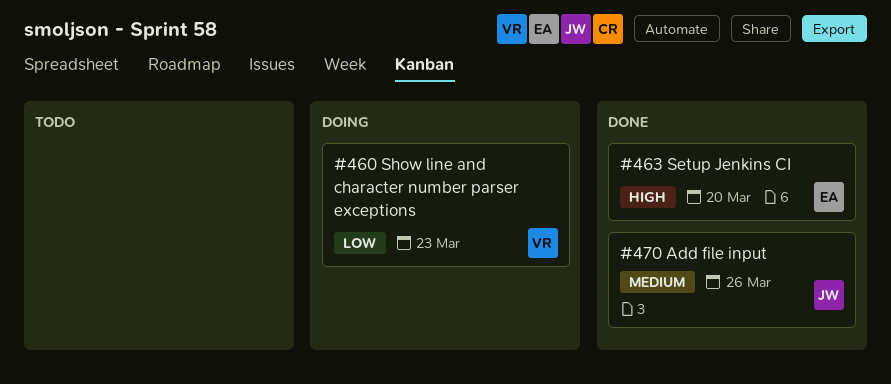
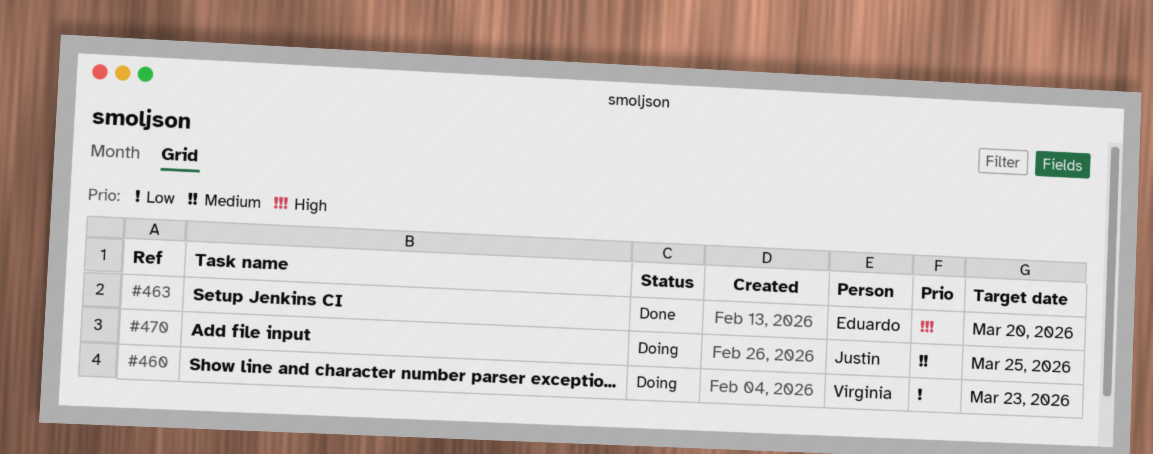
#470, status: Done -> Doing
#470, due: Mar 26 -> Mar 25

